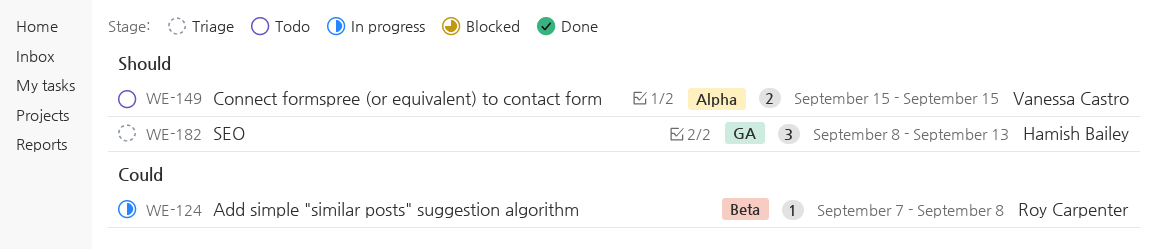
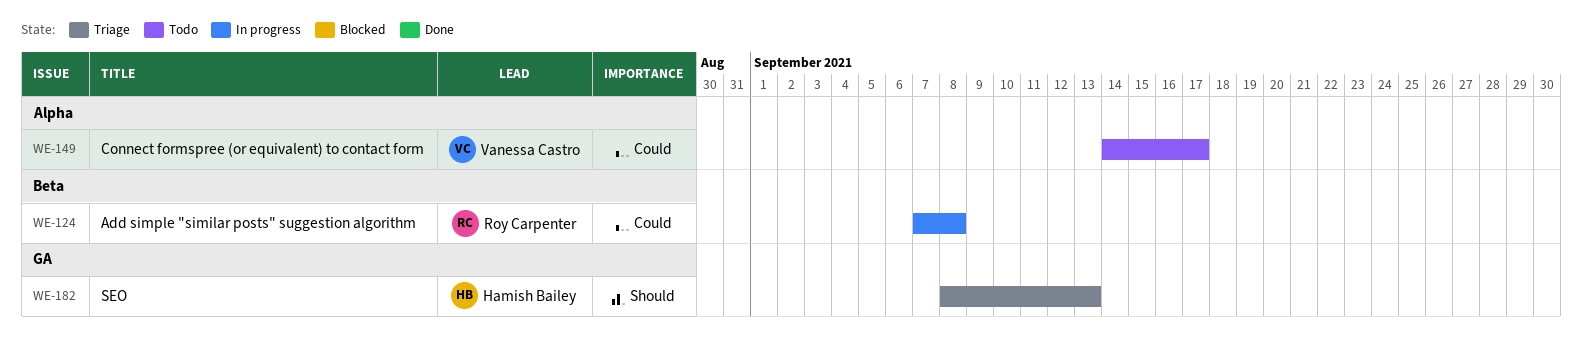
WE-149, priority: Should -> Could
WE-149, start: Sep 15 -> Sep 14
WE-149, due: Sep 15 -> Sep 17

